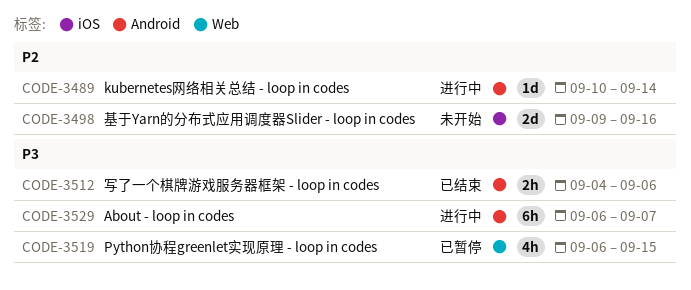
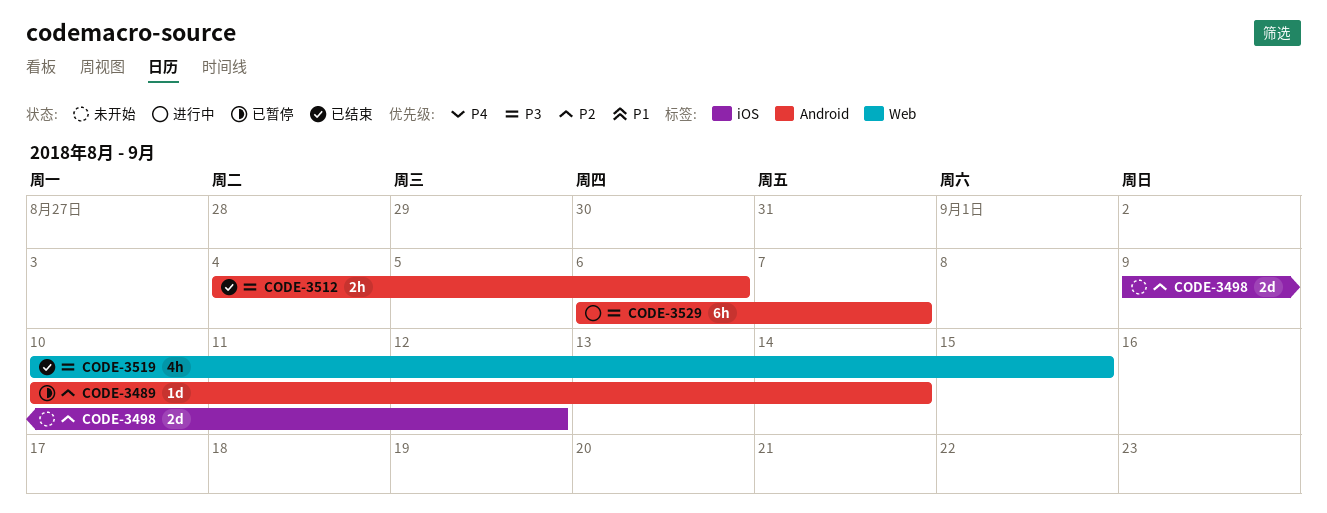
CODE-3489, status: 进行中 -> 已暂停
CODE-3498, due: Sep 16 -> Sep 12
CODE-3519, status: 已暂停 -> 已结束
CODE-3519, start: Sep 6 -> Sep 10

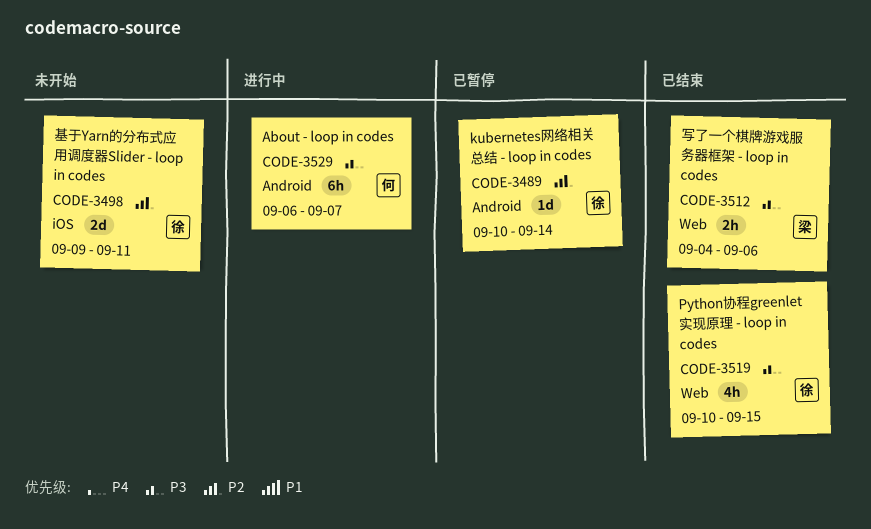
CODE-3498, due: Sep 12 -> Sep 11
CODE-3512, label: Android -> Web

